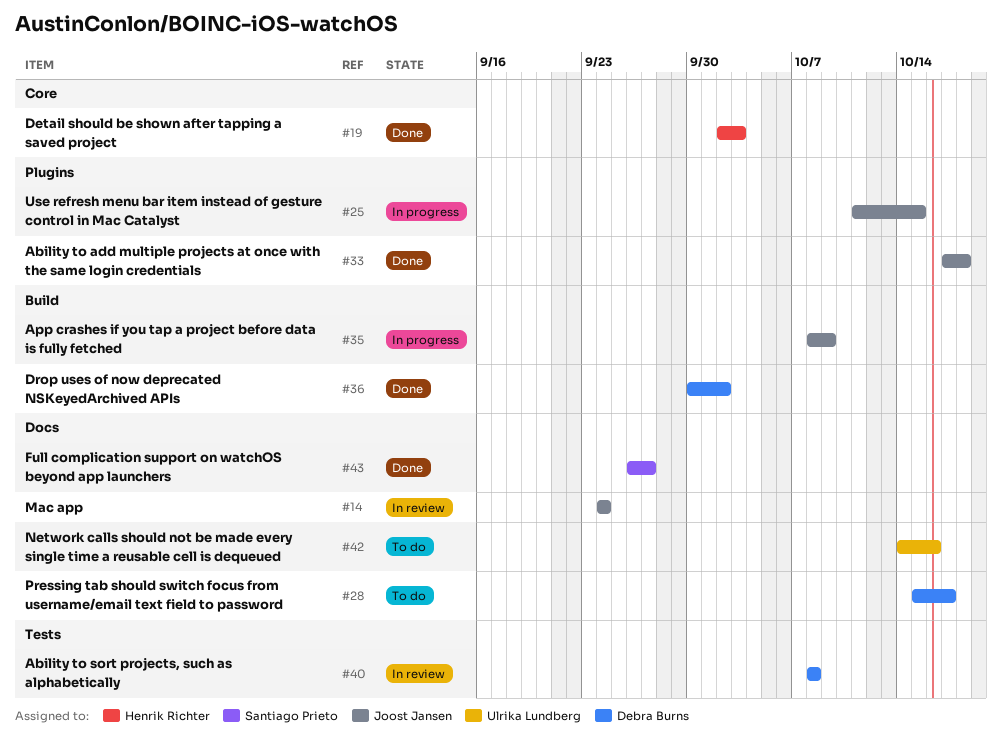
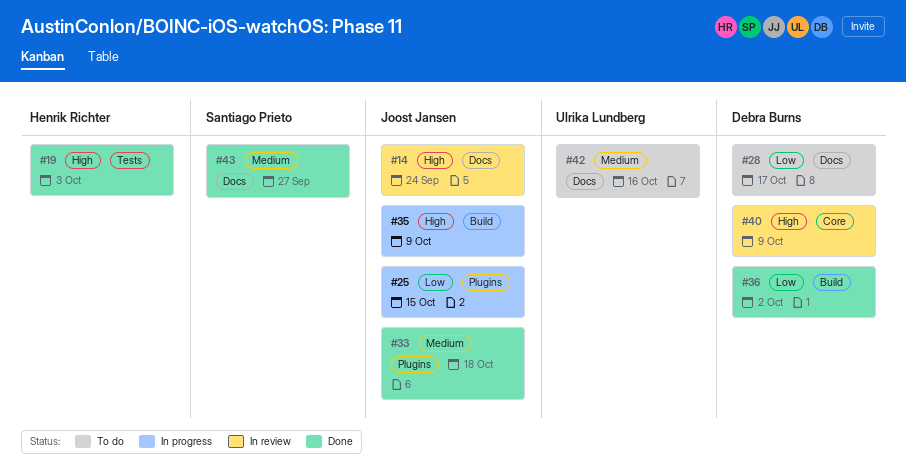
#19, label: Core -> Tests
#40, label: Tests -> Core
#40, due: Oct 8 -> Oct 9

